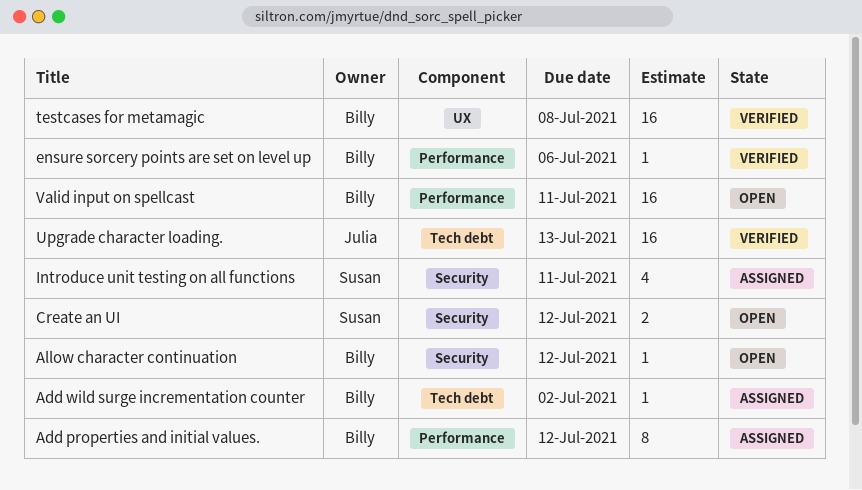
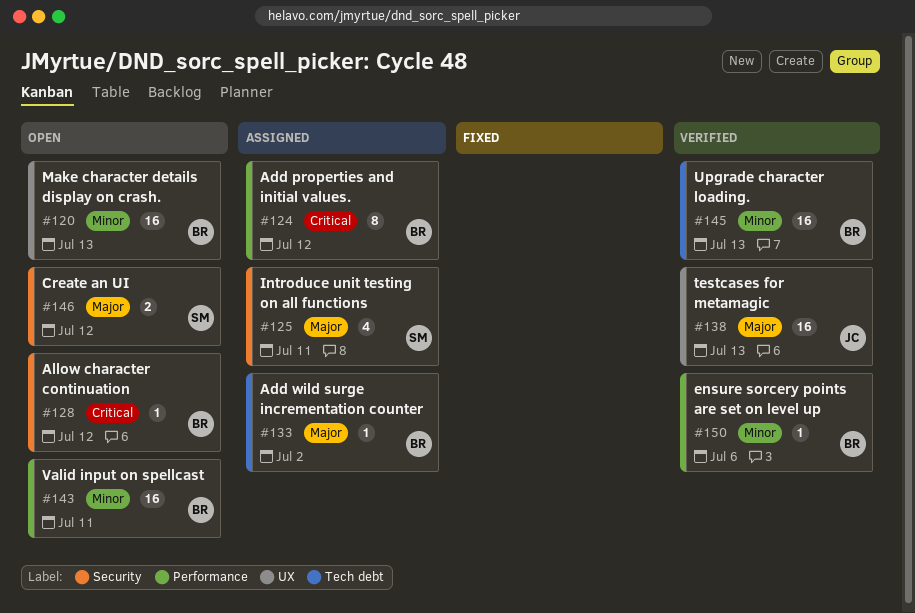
Make character details display on crash.: none -> present
testcases for metamagic, owner: Billy -> Julia
testcases for metamagic, due: Jul 8 -> Jul 13
Upgrade character loading., owner: Julia -> Billy

